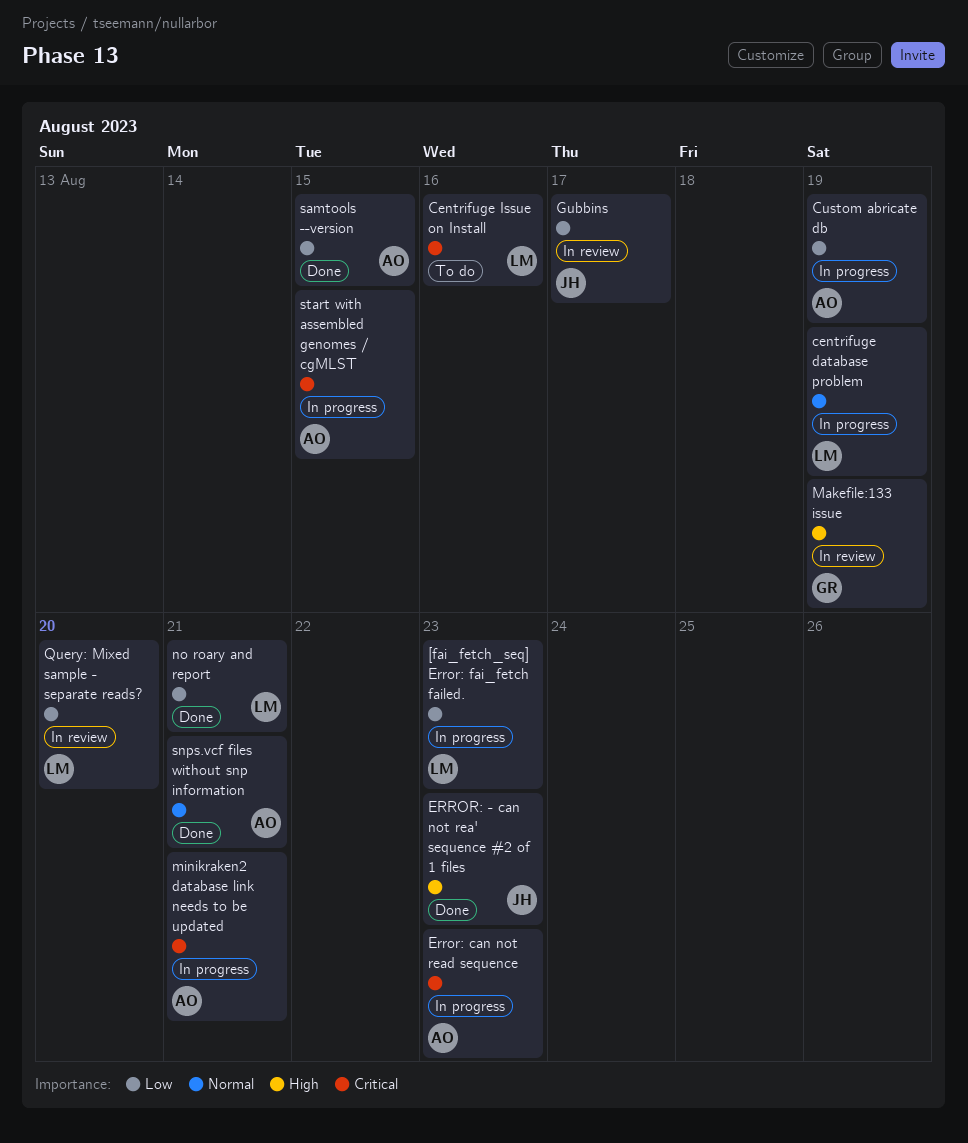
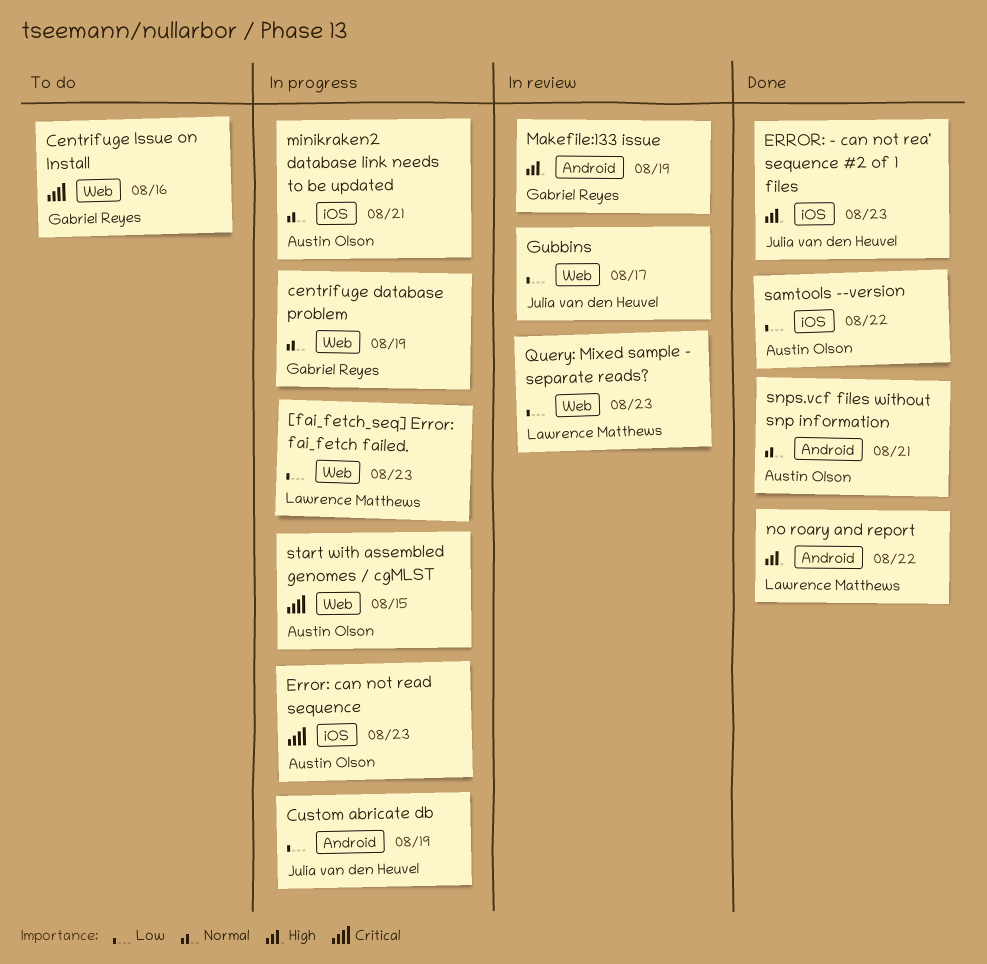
centrifuge database problem, owner: Lawrence Matthews -> Gabriel Reyes
Centrifuge Issue on Install, owner: Lawrence Matthews -> Gabriel Reyes
Custom abricate db, owner: Austin Olson -> Julia van den Heuvel
minikraken2 database link needs to be updated, priority: Critical -> Normal
no roary and report, priority: Low -> High
no roary and report, due: Aug 21 -> Aug 22
Query: Mixed sample - separate reads?, due: Aug 20 -> Aug 23
samtools --version, due: Aug 15 -> Aug 22

